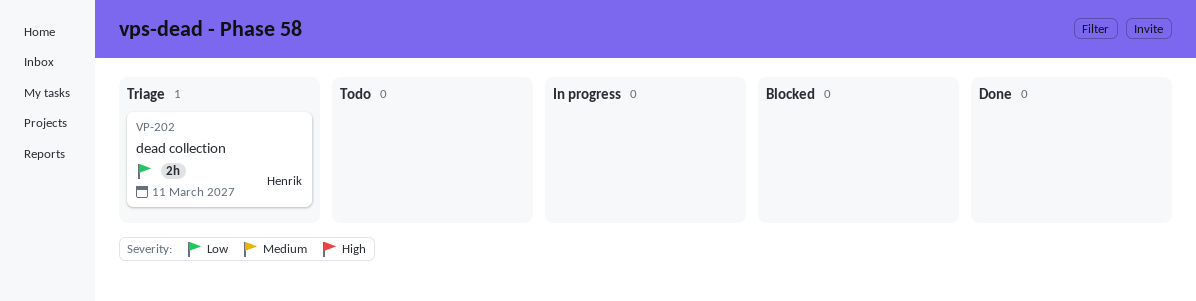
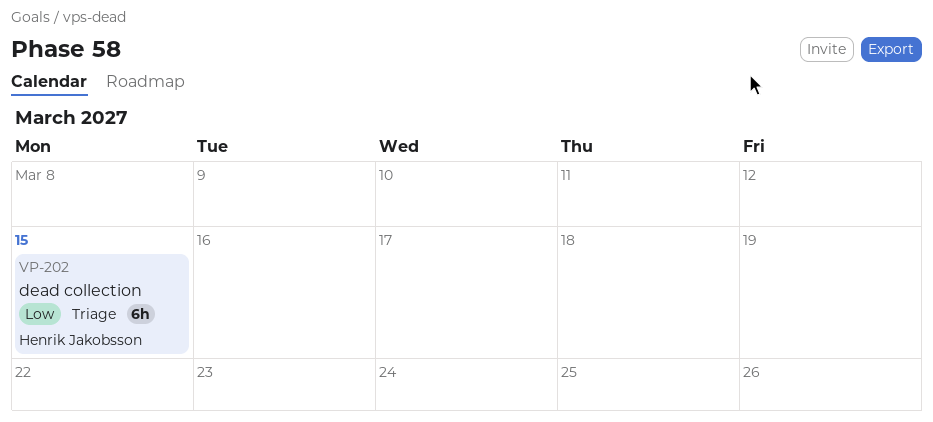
VP-202, estimate: 2h -> 6h
VP-202, due: Mar 11 -> Mar 15

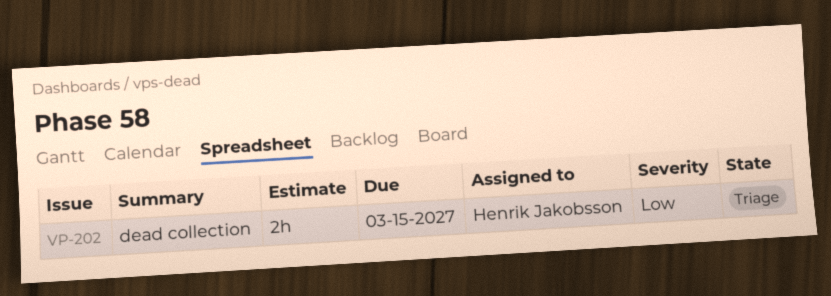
VP-202, estimate: 6h -> 2h

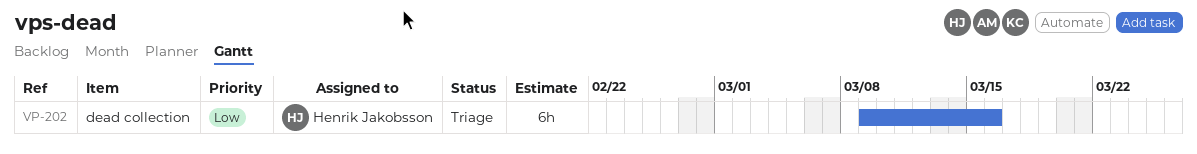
VP-202, estimate: 2h -> 6h
VP-202, due: Mar 15 -> Mar 16

